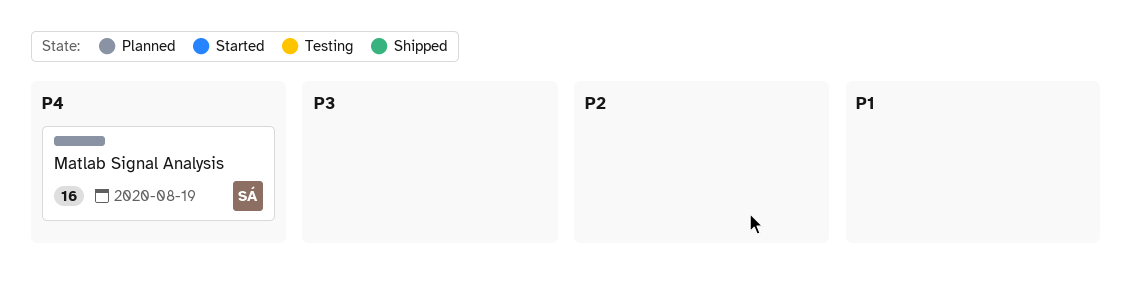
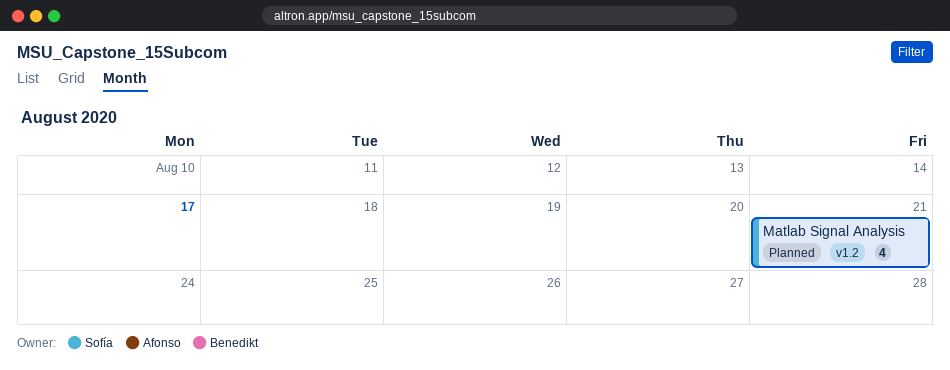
Matlab Signal Analysis, estimate: 16 -> 4
Matlab Signal Analysis, due: Aug 19 -> Aug 21

